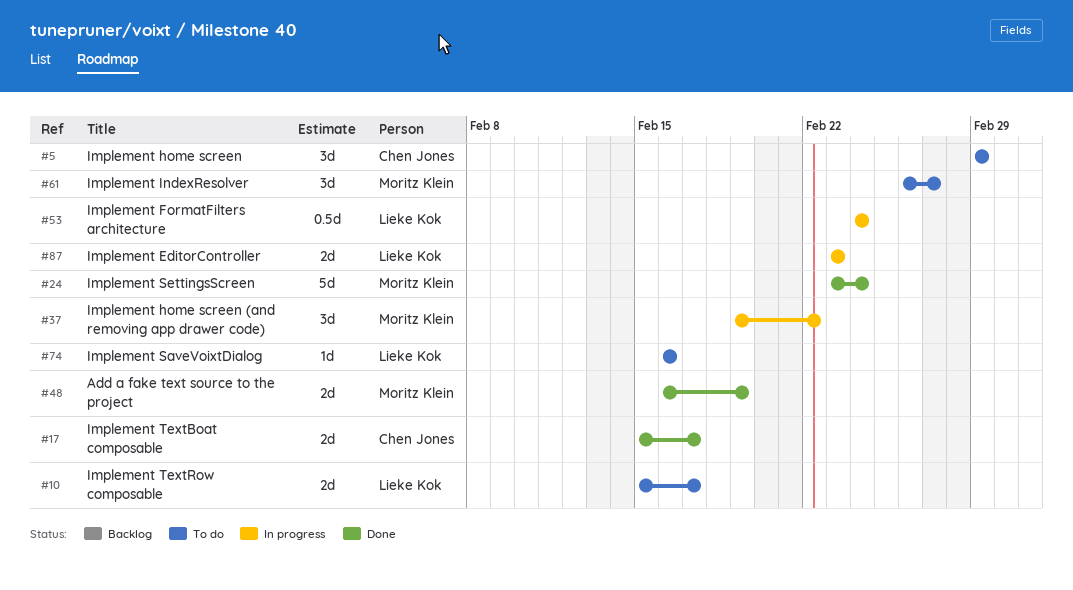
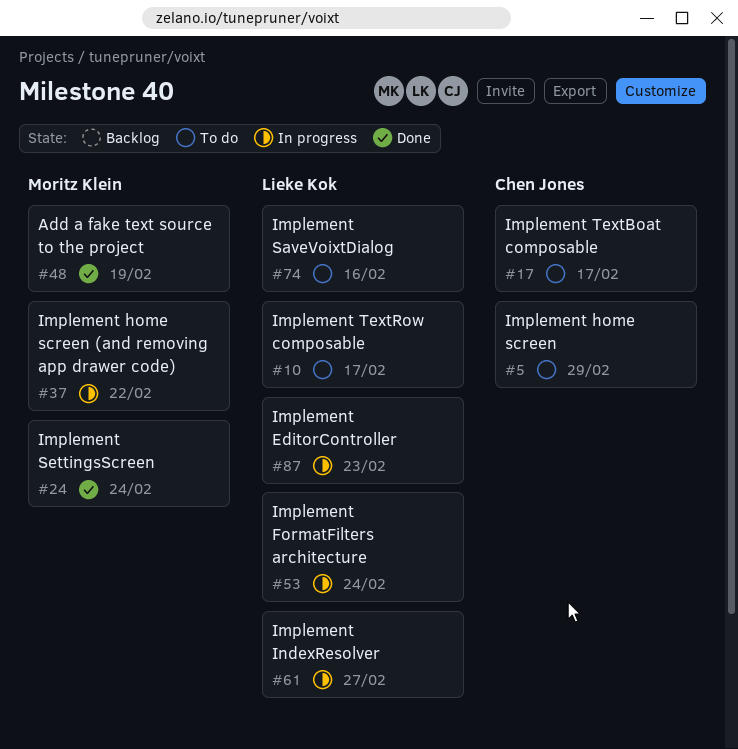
#17, status: Done -> To do
#61, status: To do -> In progress
#61, owner: Moritz Klein -> Lieke Kok

